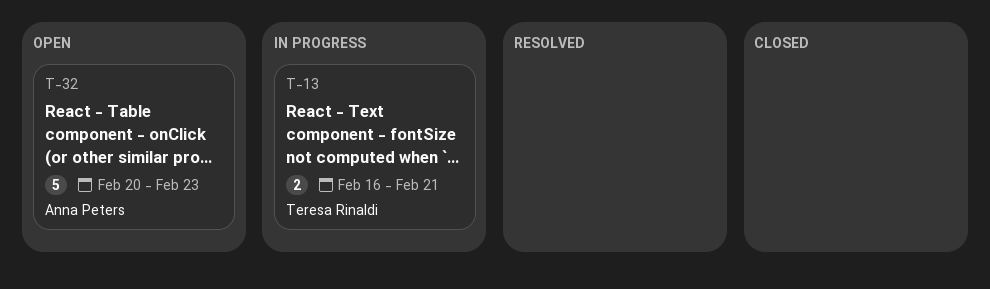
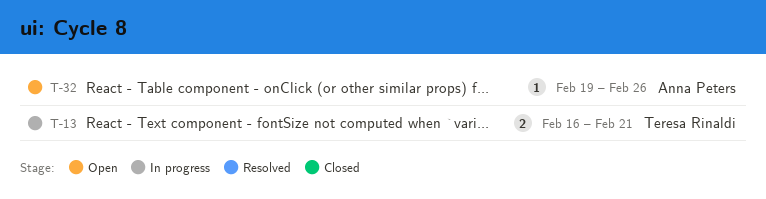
T-32, estimate: 5 -> 1
T-32, start: Feb 20 -> Feb 19
T-32, due: Feb 23 -> Feb 26

